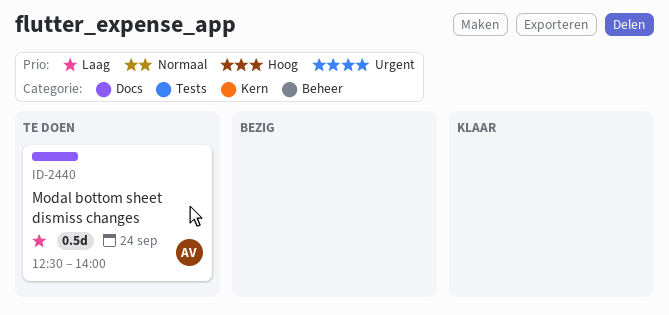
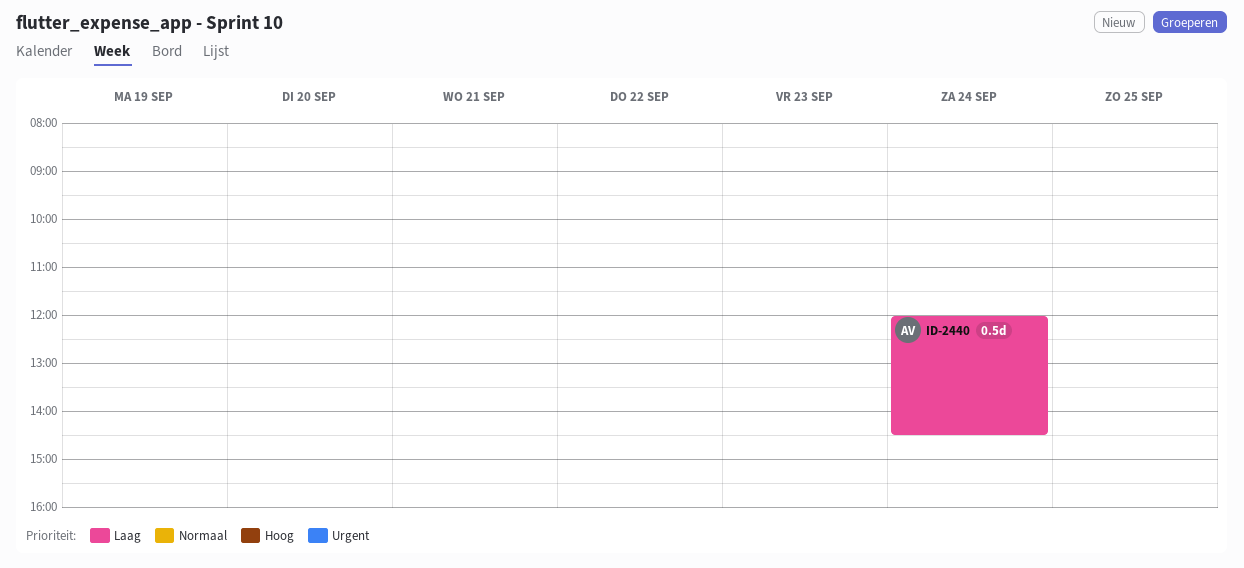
ID-2440, begins: 12:30 -> 12:00
ID-2440, ends: 14:00 -> 14:30

